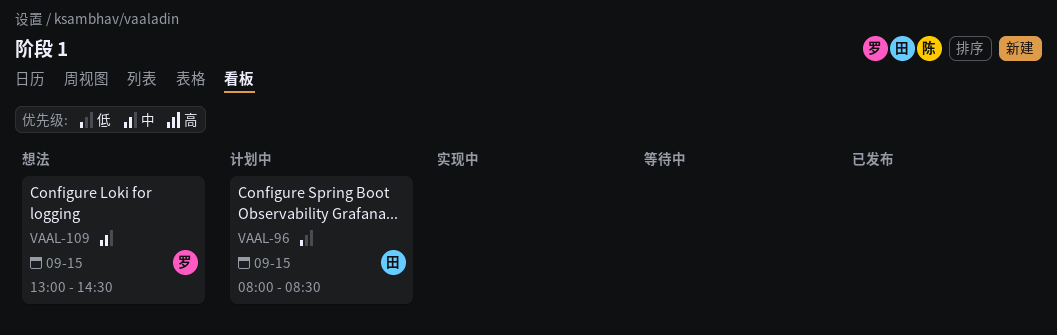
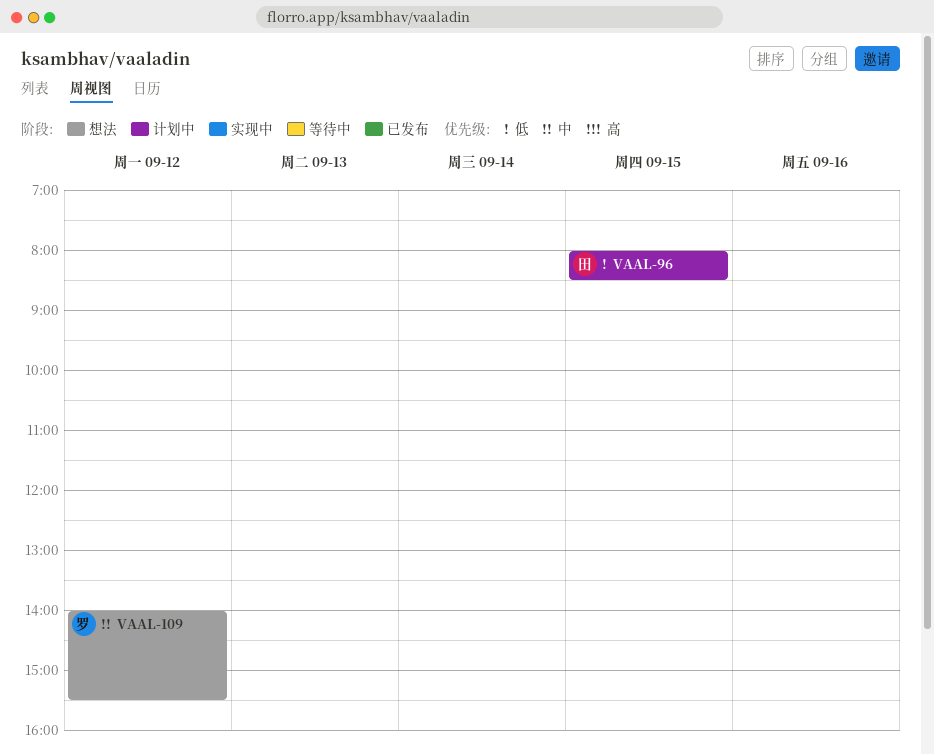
VAAL-109, day: Sep 15 -> Sep 12
VAAL-109, begins: 13:00 -> 14:00
VAAL-109, ends: 14:30 -> 15:30

